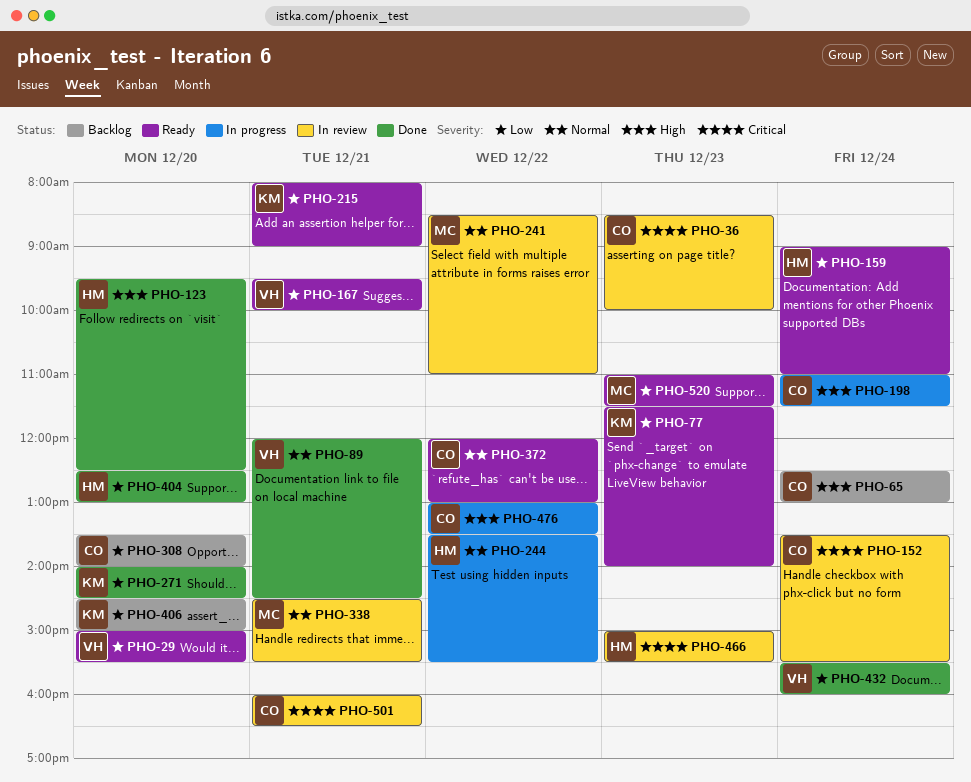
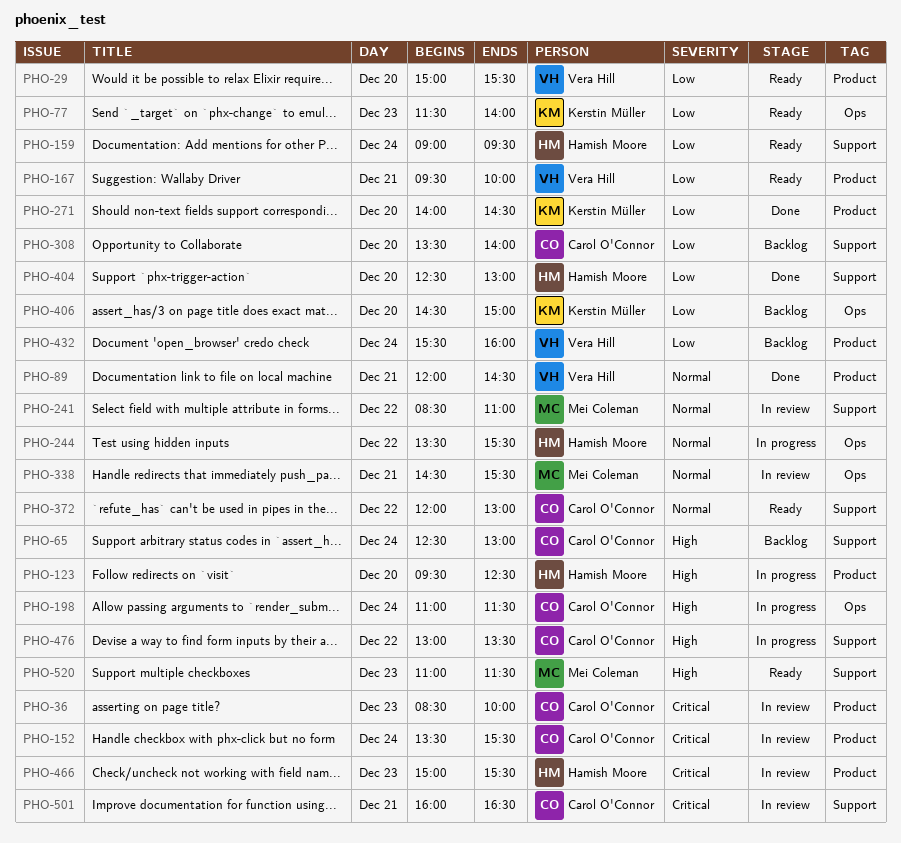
PHO-123, status: Done -> In progress
PHO-159, ends: 11:00 -> 09:30
PHO-215: present -> none
PHO-432, status: Done -> Backlog
PHO-520, priority: Low -> High

